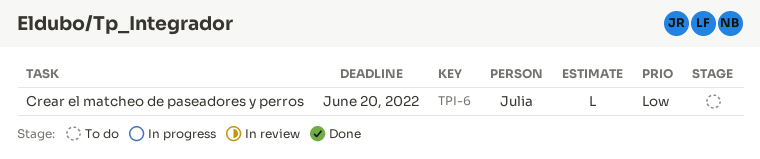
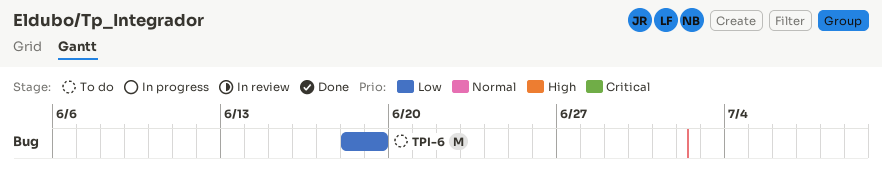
TPI-6, estimate: L -> M
TPI-6, due: Jun 20 -> Jun 19

